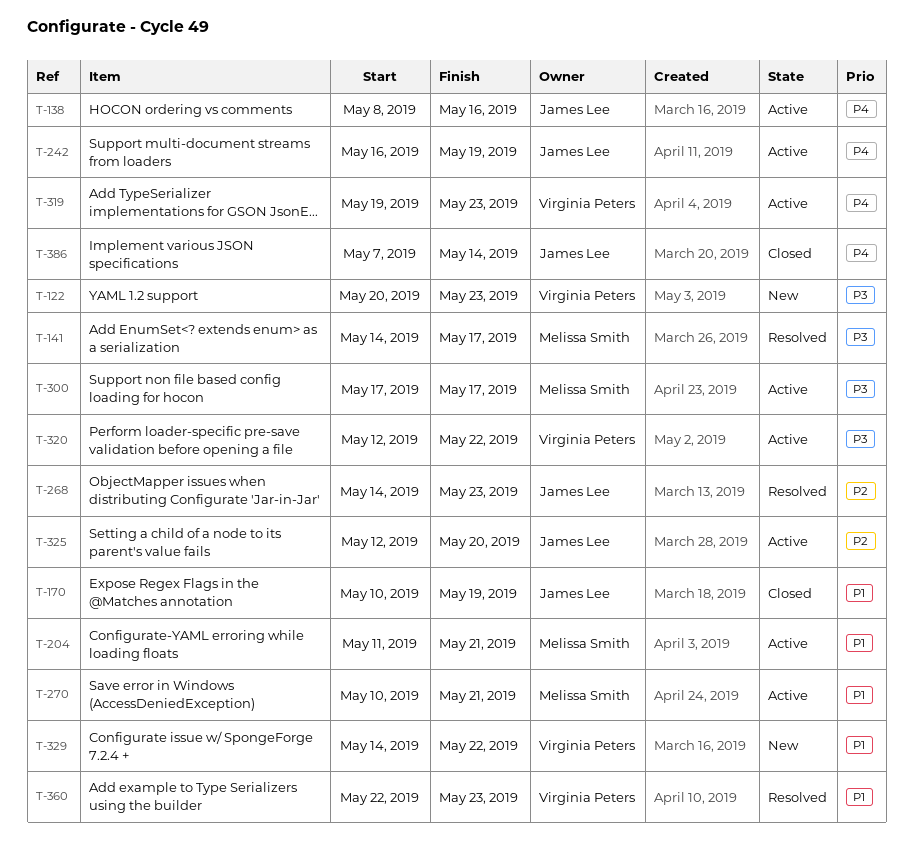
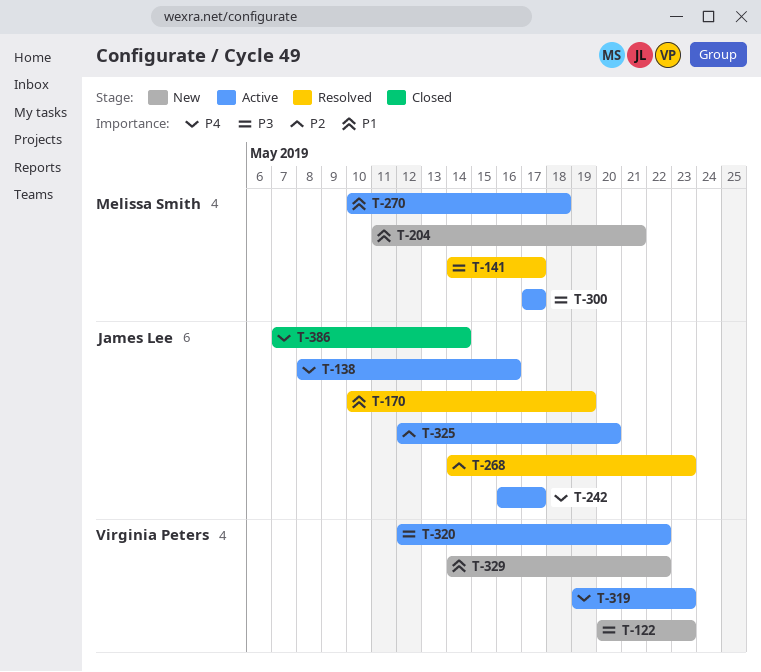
T-170, status: Closed -> Resolved
T-204, status: Active -> New
T-242, due: May 19 -> May 17
T-270, due: May 21 -> May 18
T-360: present -> none

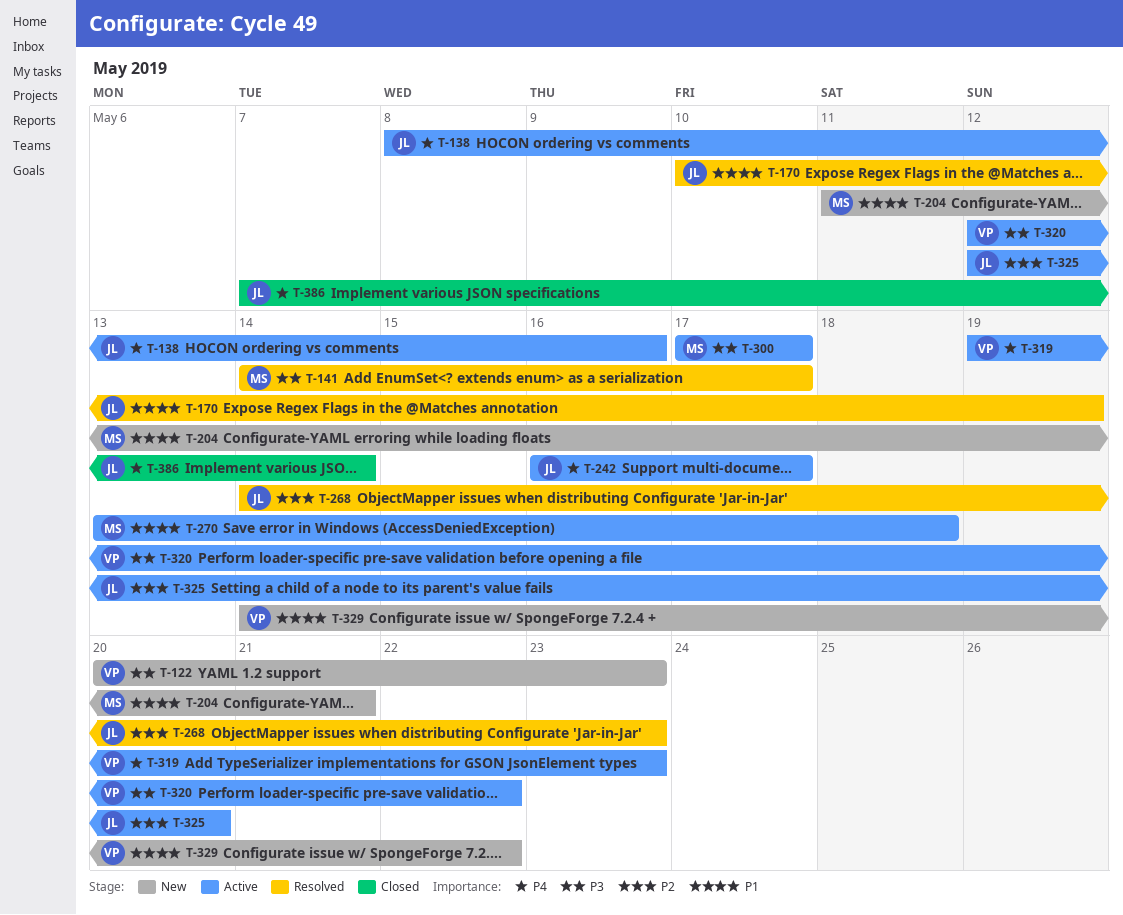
T-270, start: May 10 -> May 13

